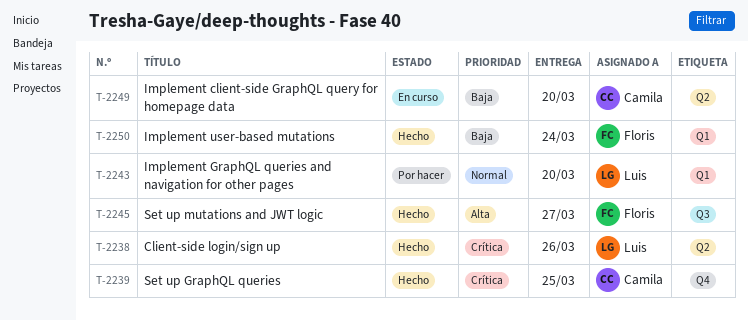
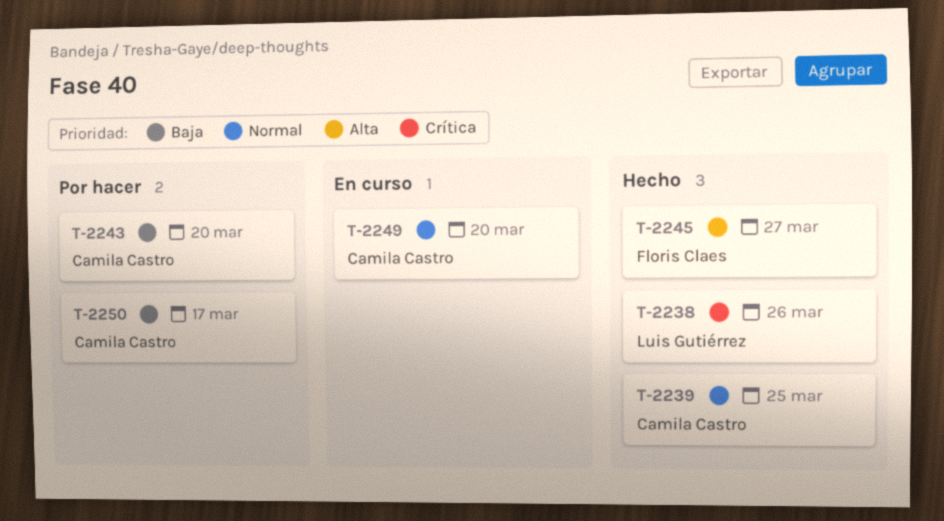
T-2239, priority: Crítica -> Normal
T-2243, owner: Luis Gutiérrez -> Camila Castro
T-2243, priority: Normal -> Baja
T-2249, priority: Baja -> Normal
T-2250, status: Hecho -> Por hacer
T-2250, owner: Floris Claes -> Camila Castro
T-2250, due: Mar 24 -> Mar 17

